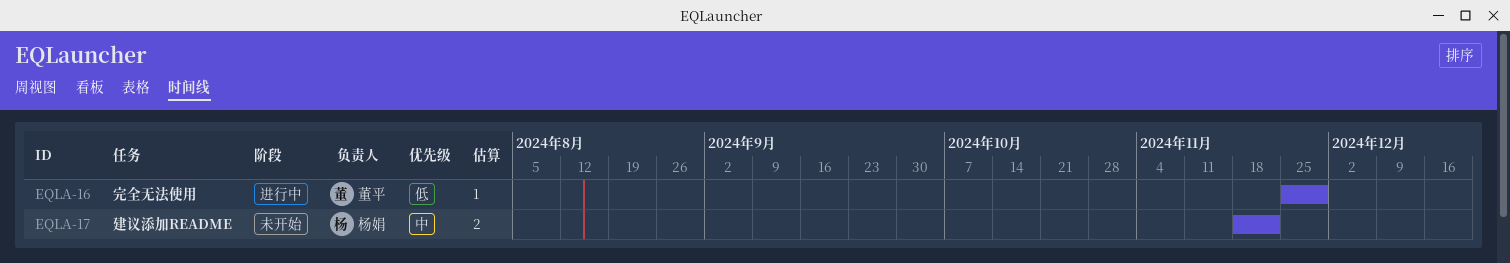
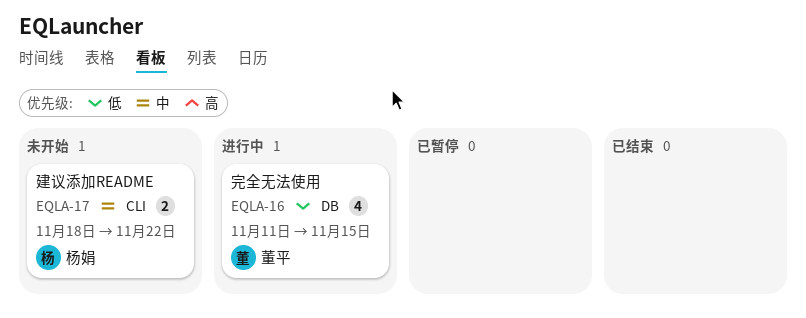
EQLA-16, estimate: 1 -> 4
EQLA-16, start: Nov 25 -> Nov 11
EQLA-16, due: Nov 29 -> Nov 15

